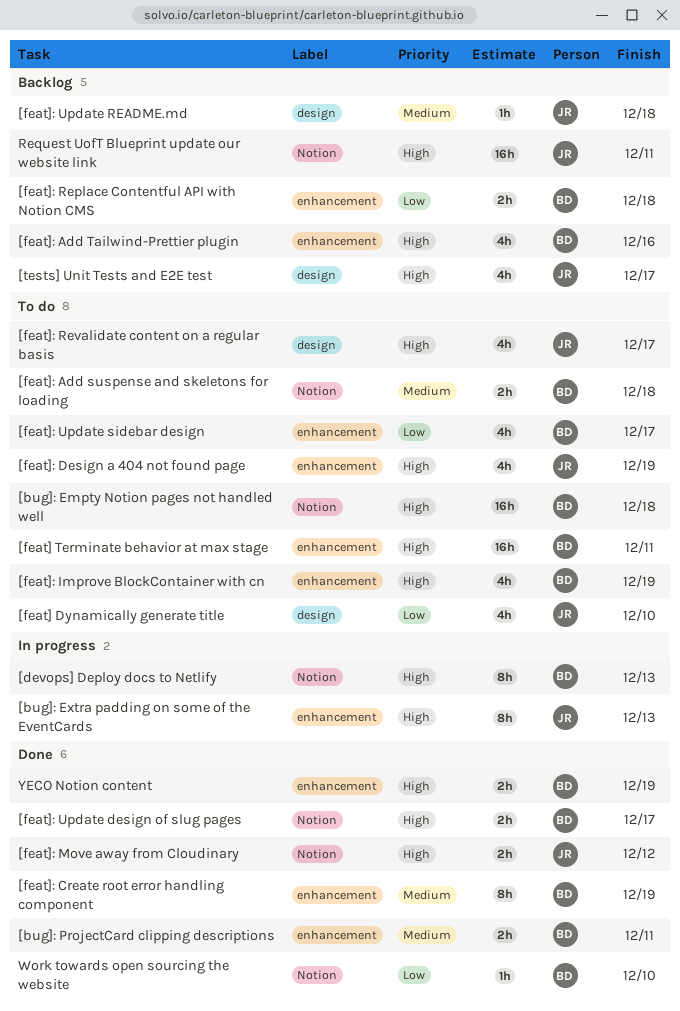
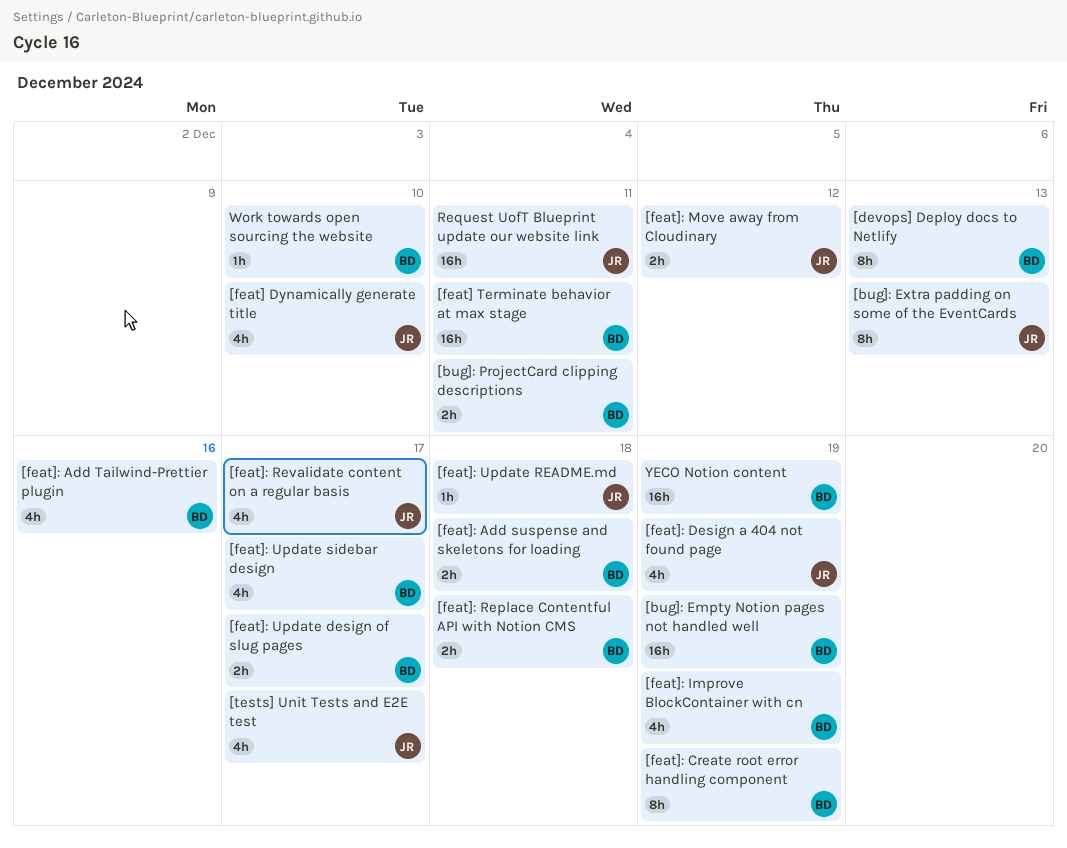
[bug]: Empty Notion pages not handled well, due: Dec 18 -> Dec 19
YECO Notion content, estimate: 2h -> 16h

